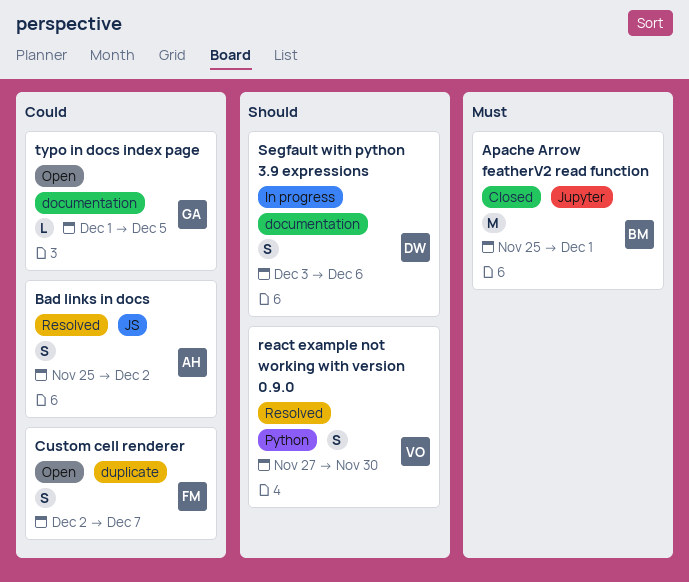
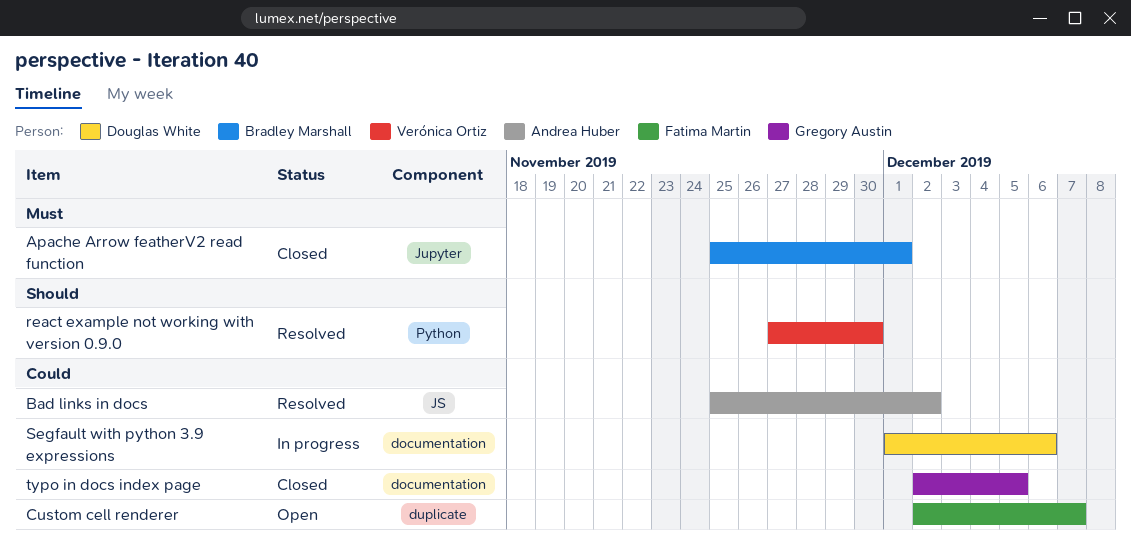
Segfault with python 3.9 expressions, priority: Should -> Could
Segfault with python 3.9 expressions, start: Dec 3 -> Dec 1
typo in docs index page, status: Open -> Closed
typo in docs index page, start: Dec 1 -> Dec 2

